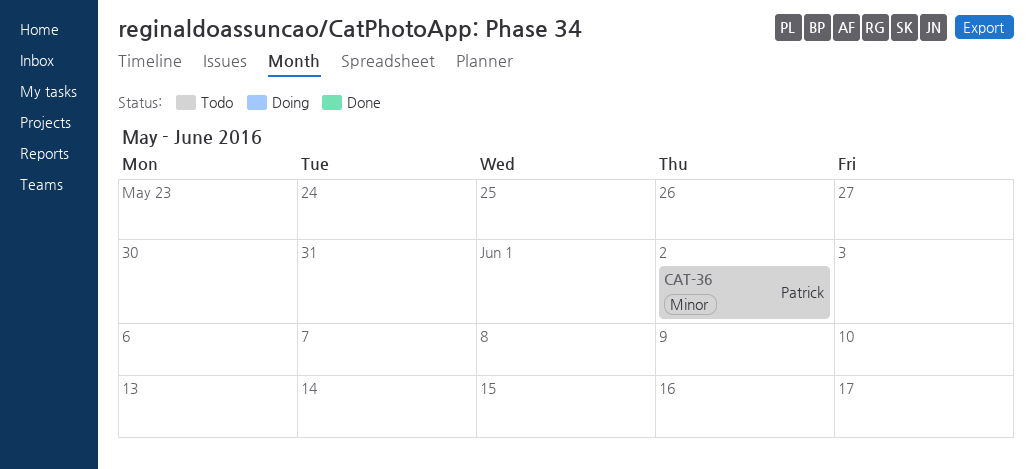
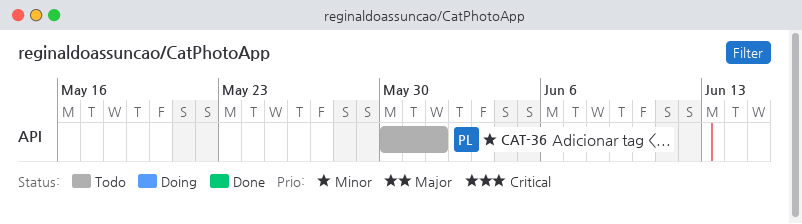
CAT-36, due: Jun 2 -> Jun 1

